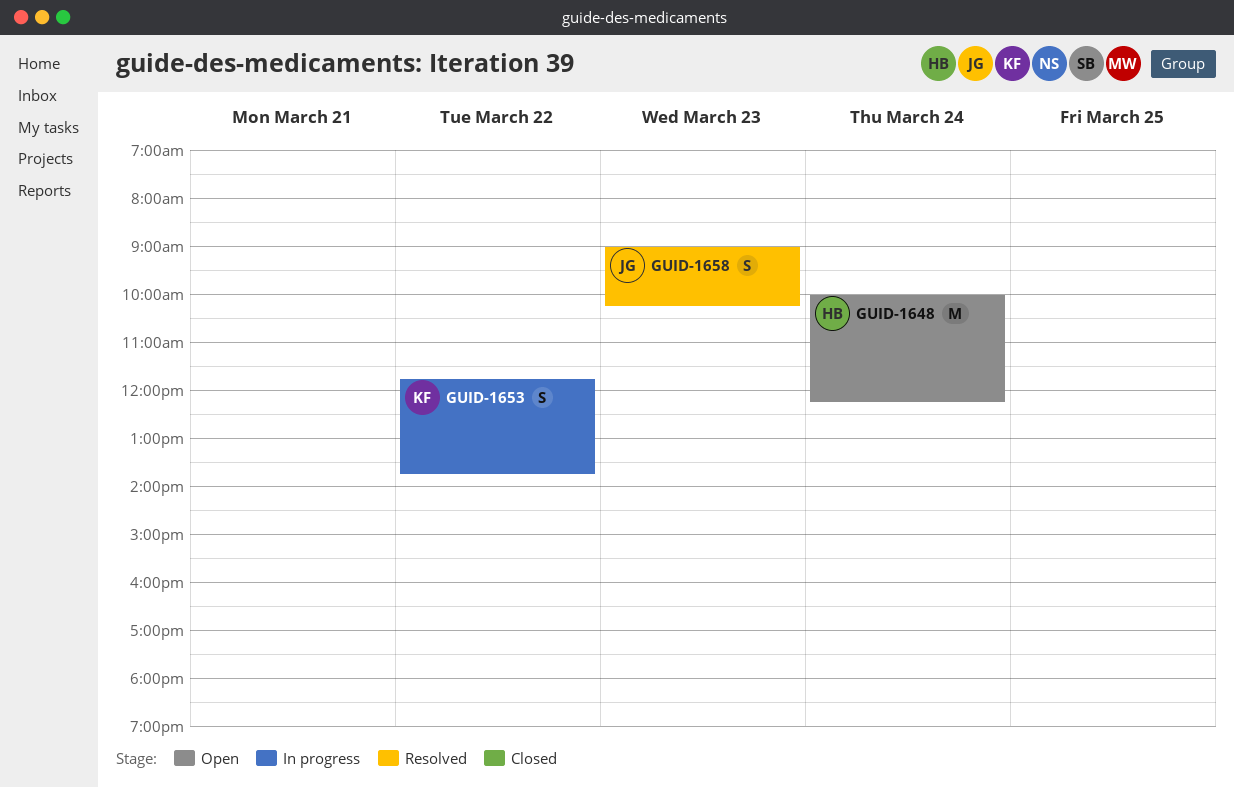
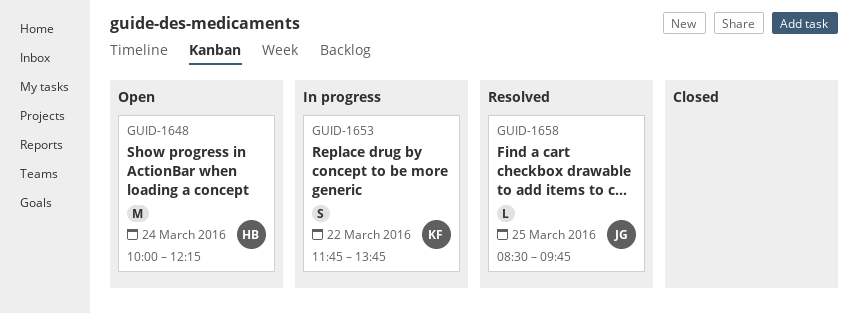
GUID-1658, estimate: S -> L
GUID-1658, day: Mar 23 -> Mar 25
GUID-1658, begins: 09:00 -> 08:30
GUID-1658, ends: 10:15 -> 09:45

